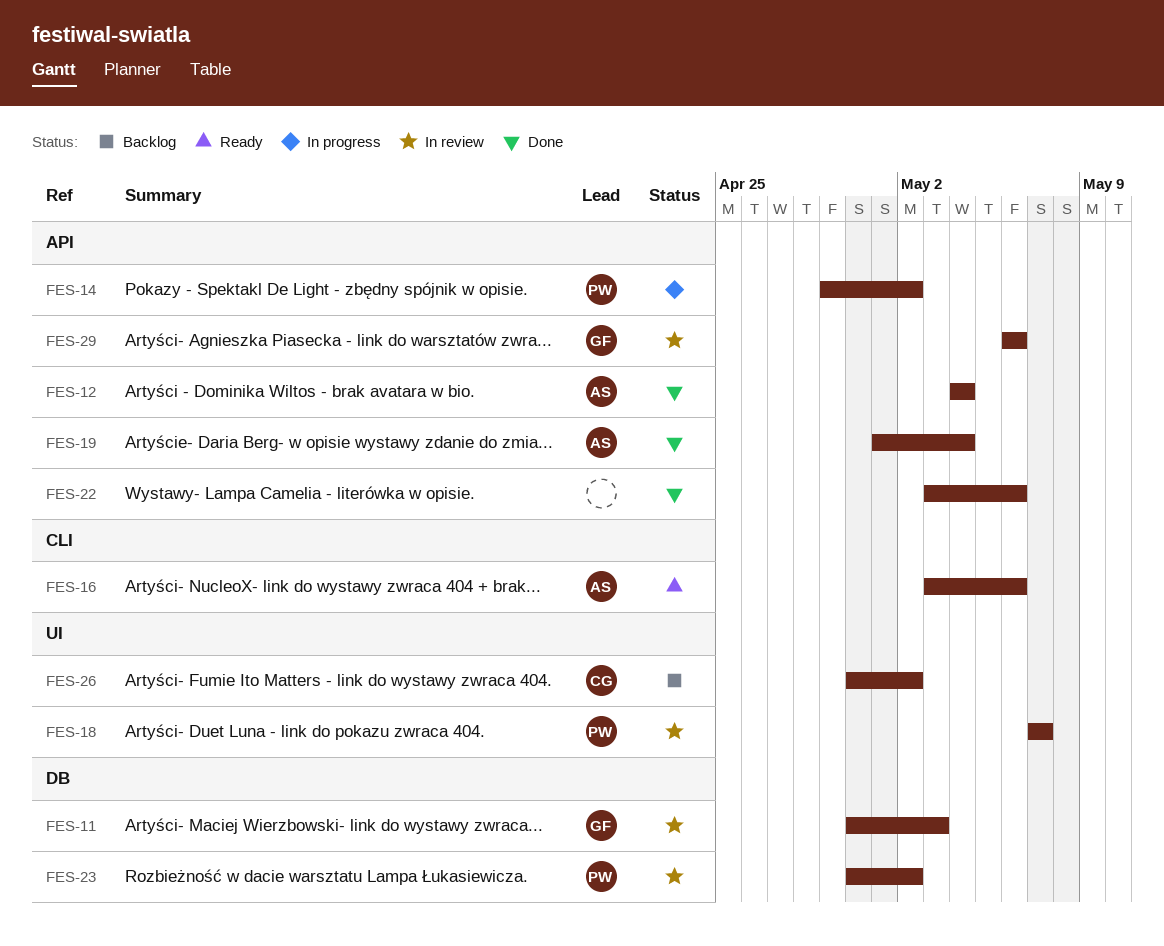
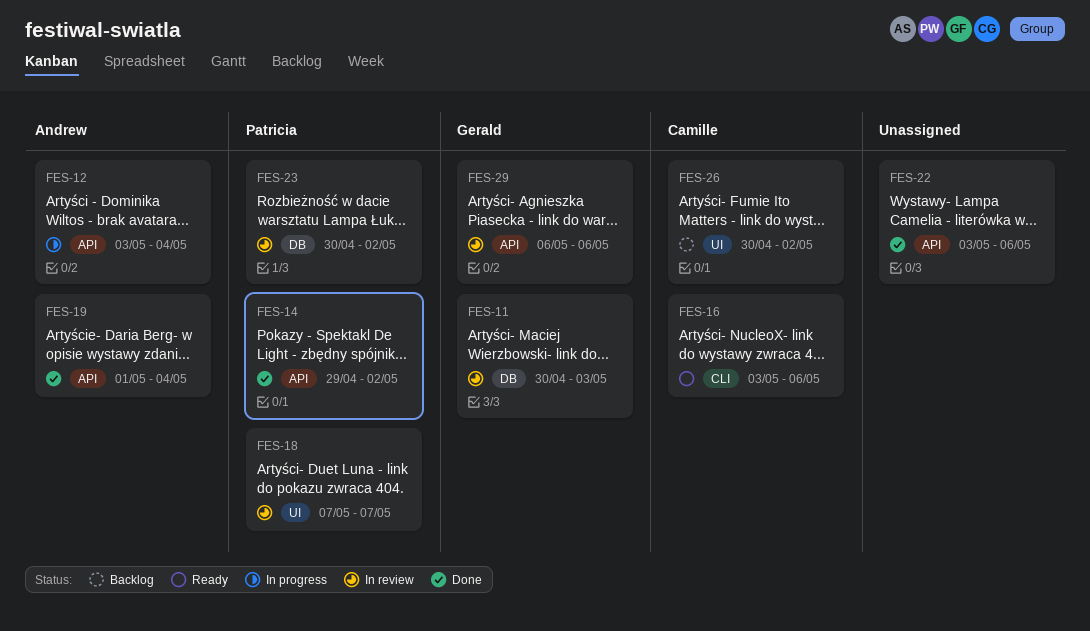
FES-12, status: Done -> In progress
FES-12, start: May 4 -> May 3
FES-14, status: In progress -> Done
FES-16, owner: Andrew -> Camille

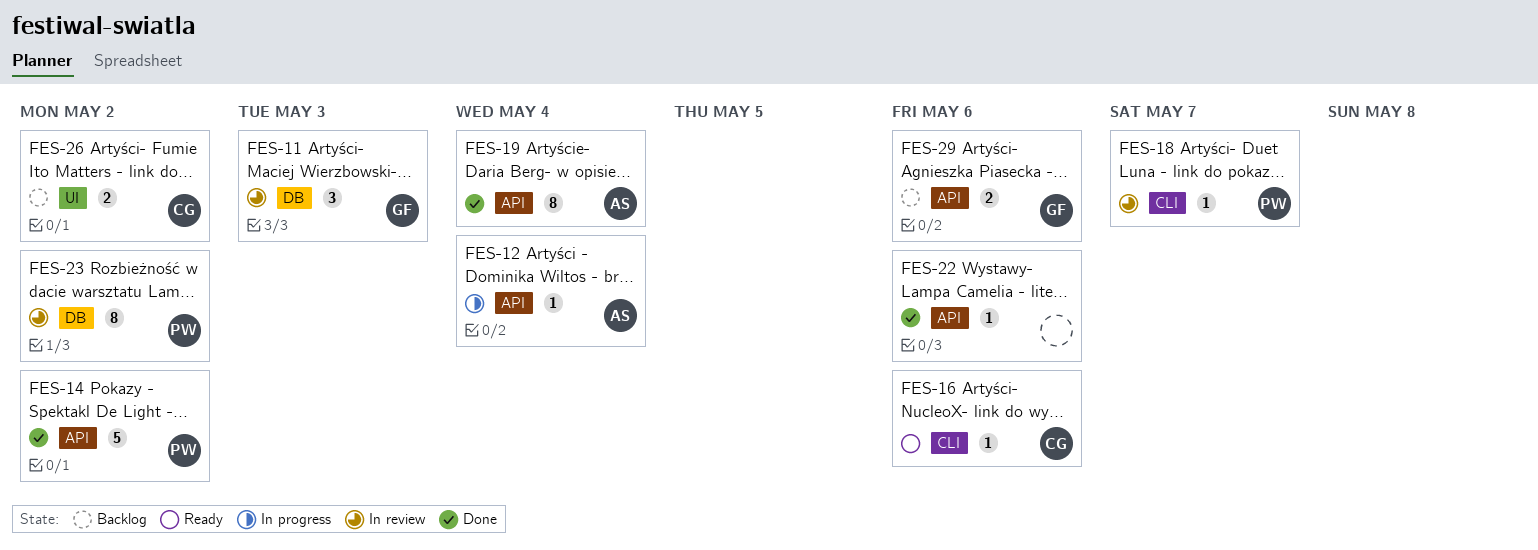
FES-18, label: UI -> CLI
FES-29, status: In review -> Backlog

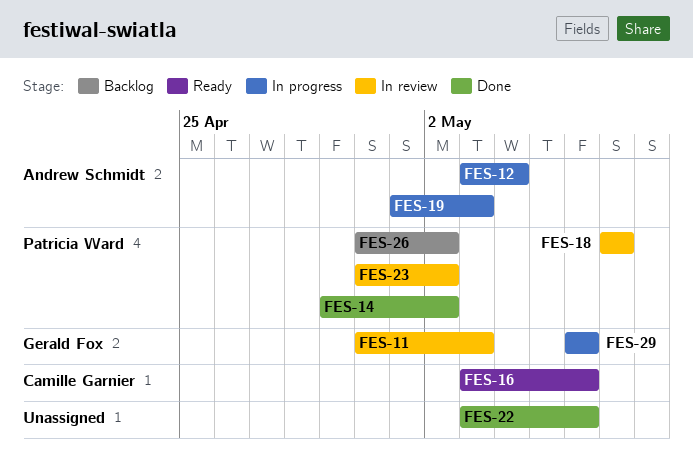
FES-19, status: Done -> In progress
FES-19, due: May 4 -> May 3
FES-26, owner: Camille Garnier -> Patricia Ward
FES-29, status: Backlog -> In progress

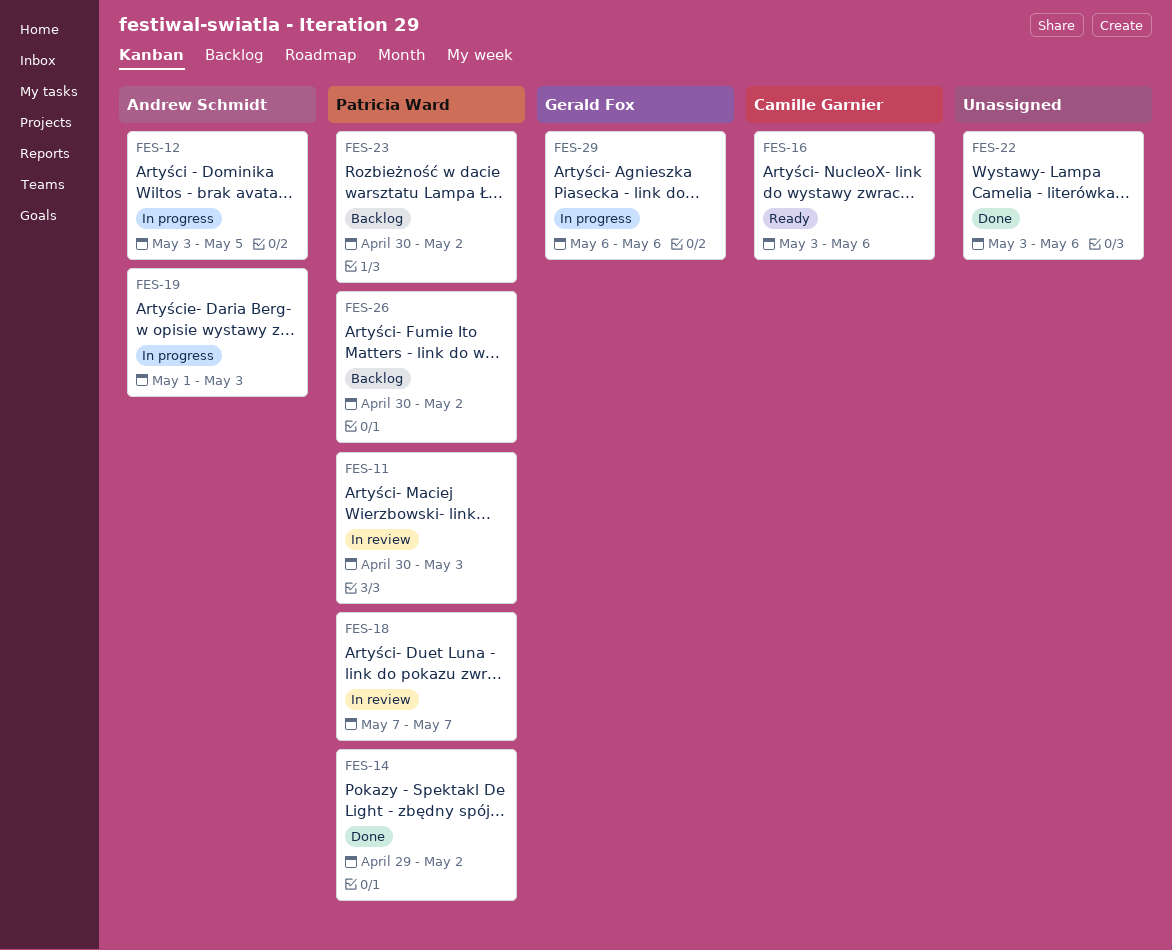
FES-11, owner: Gerald Fox -> Patricia Ward
FES-12, due: May 4 -> May 5
FES-23, status: In review -> Backlog

